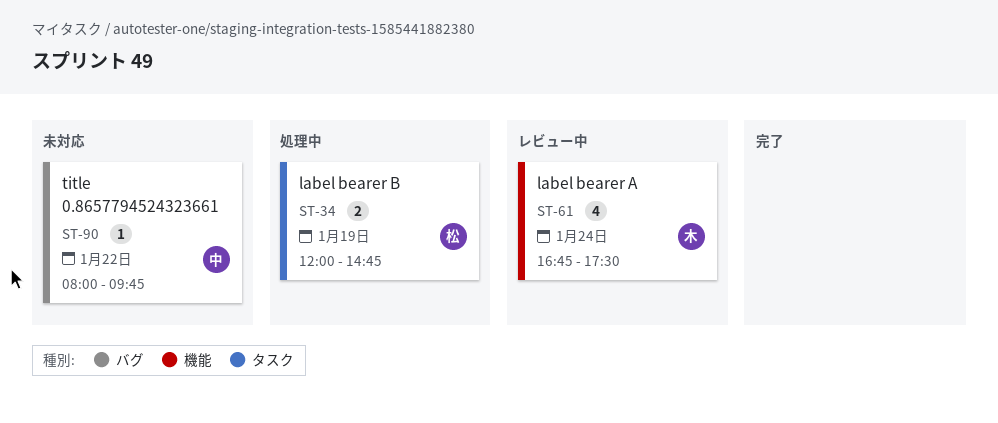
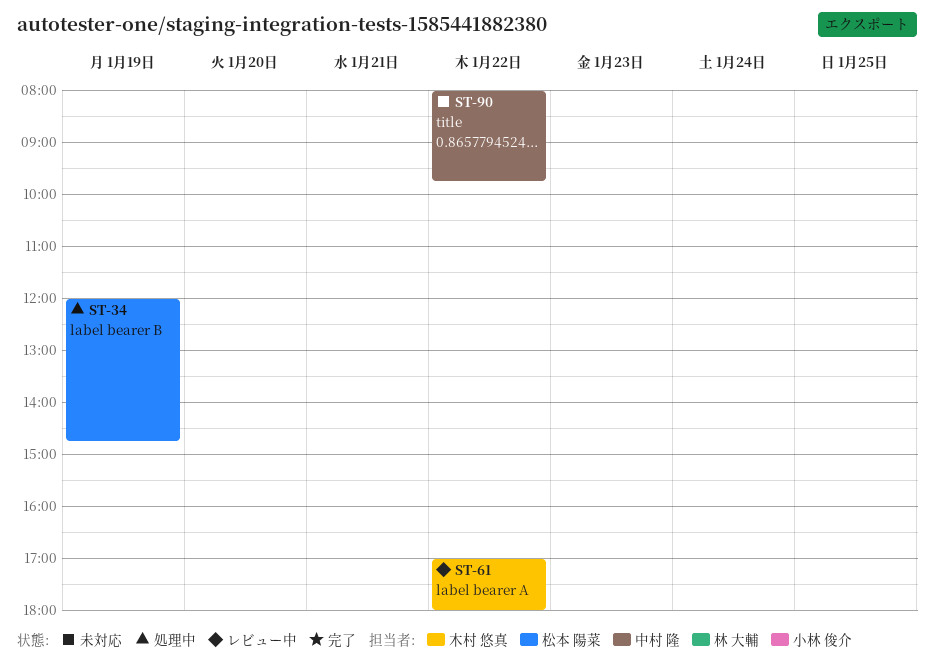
ST-61, day: Jan 24 -> Jan 22
ST-61, begins: 16:45 -> 17:00
ST-61, ends: 17:30 -> 18:00

